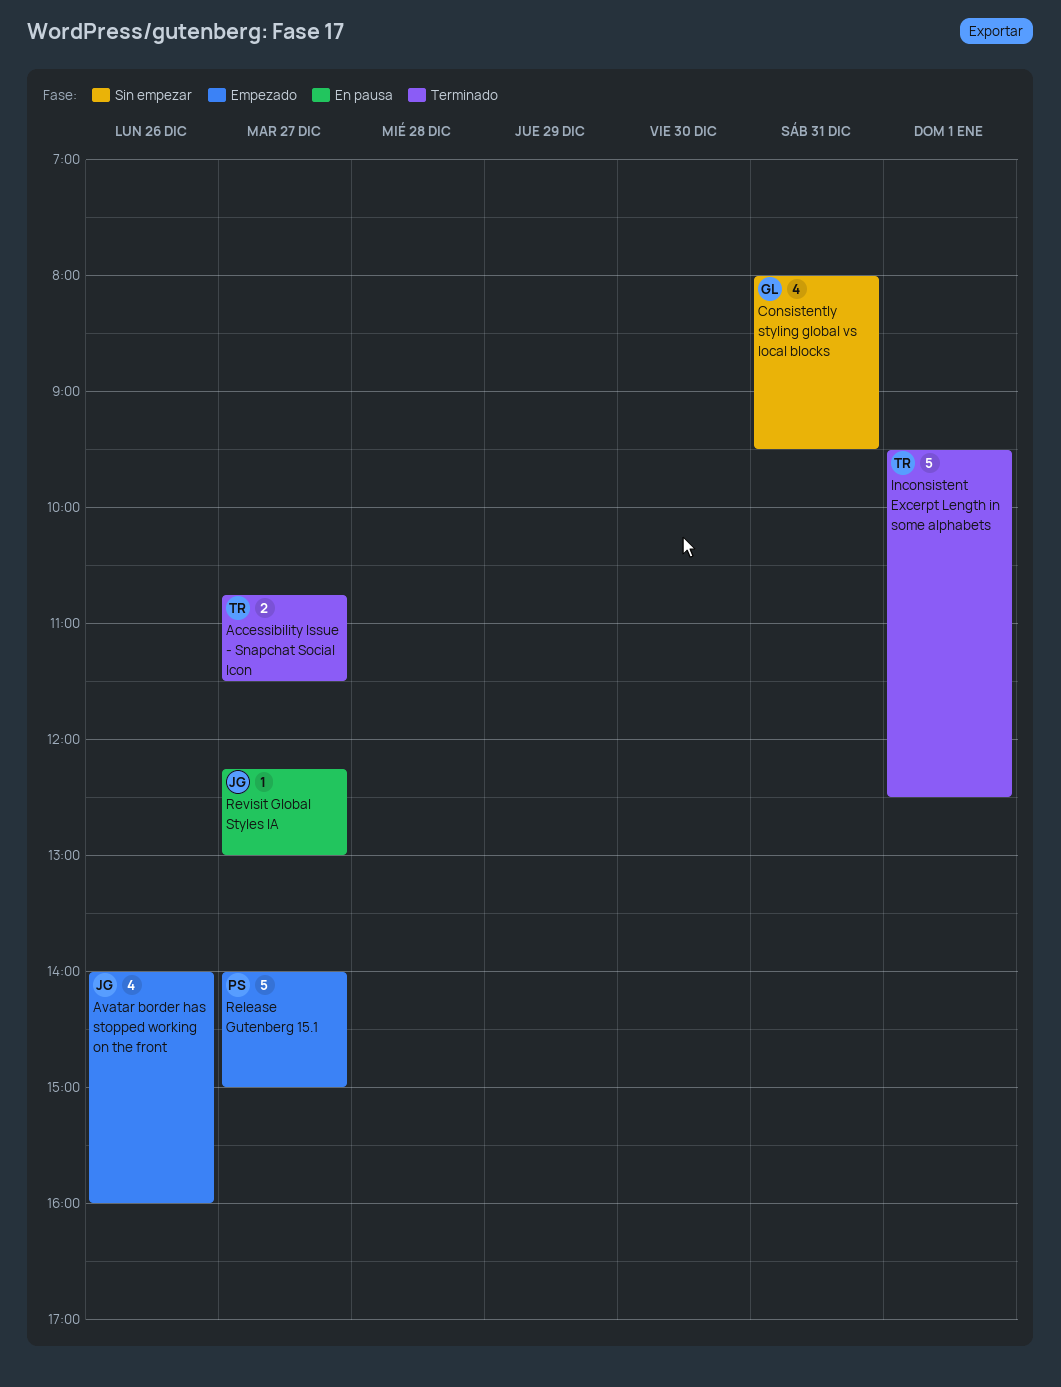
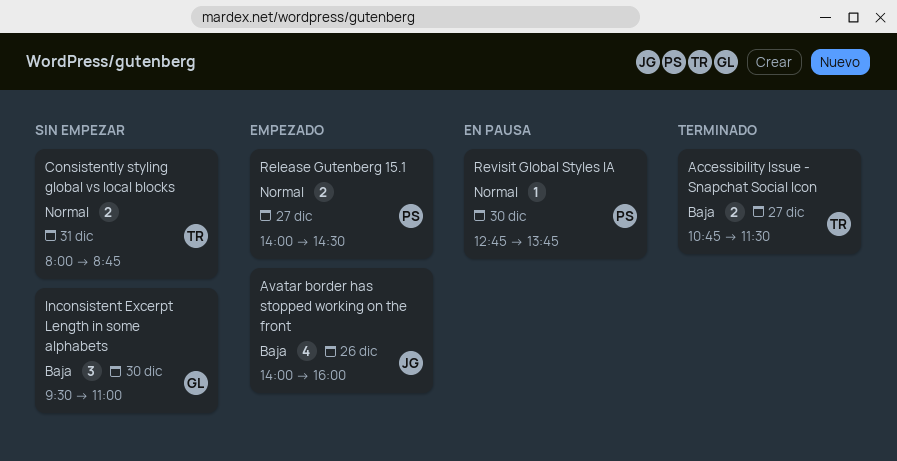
Consistently styling global vs local blocks, owner: GL -> TR
Consistently styling global vs local blocks, estimate: 4 -> 2
Consistently styling global vs local blocks, ends: 09:30 -> 08:45
Inconsistent Excerpt Length in some alphabets, status: Terminado -> Sin empezar
Inconsistent Excerpt Length in some alphabets, owner: TR -> GL
Inconsistent Excerpt Length in some alphabets, estimate: 5 -> 3
Inconsistent Excerpt Length in some alphabets, day: Jan 1 -> Dec 30
Inconsistent Excerpt Length in some alphabets, ends: 12:30 -> 11:00
Release Gutenberg 15.1, estimate: 5 -> 2
Release Gutenberg 15.1, ends: 15:00 -> 14:30
Revisit Global Styles IA, owner: JG -> PS
Revisit Global Styles IA, day: Dec 27 -> Dec 30
Revisit Global Styles IA, begins: 12:15 -> 12:45
Revisit Global Styles IA, ends: 13:00 -> 13:45

